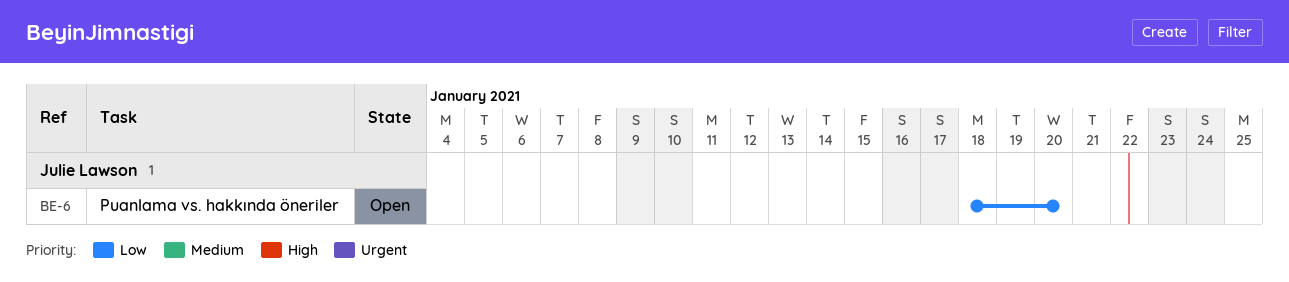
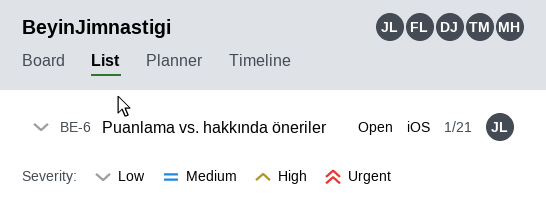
BE-6, due: Jan 20 -> Jan 21

